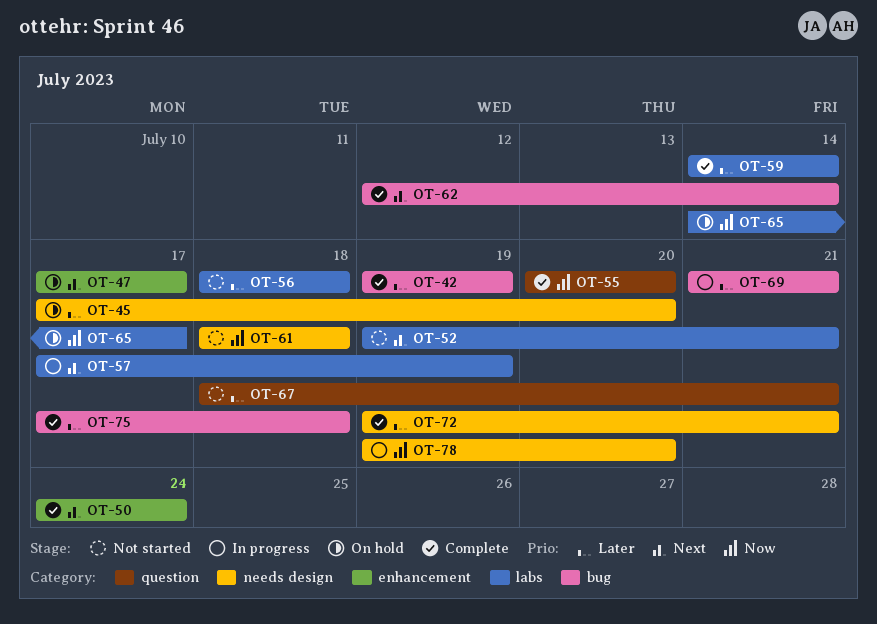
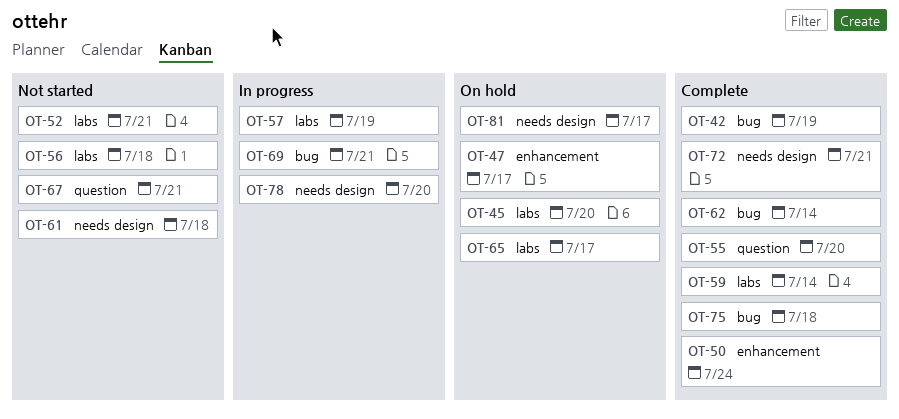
OT-45, label: needs design -> labs
OT-81: none -> present

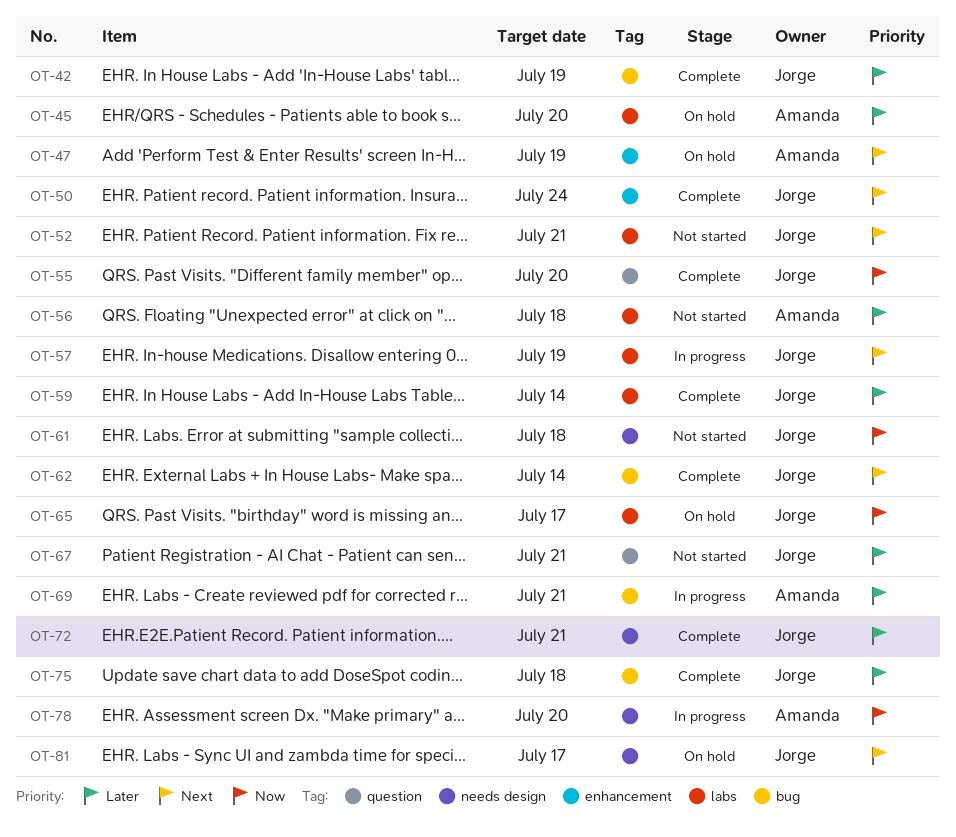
OT-47, due: Jul 17 -> Jul 19

